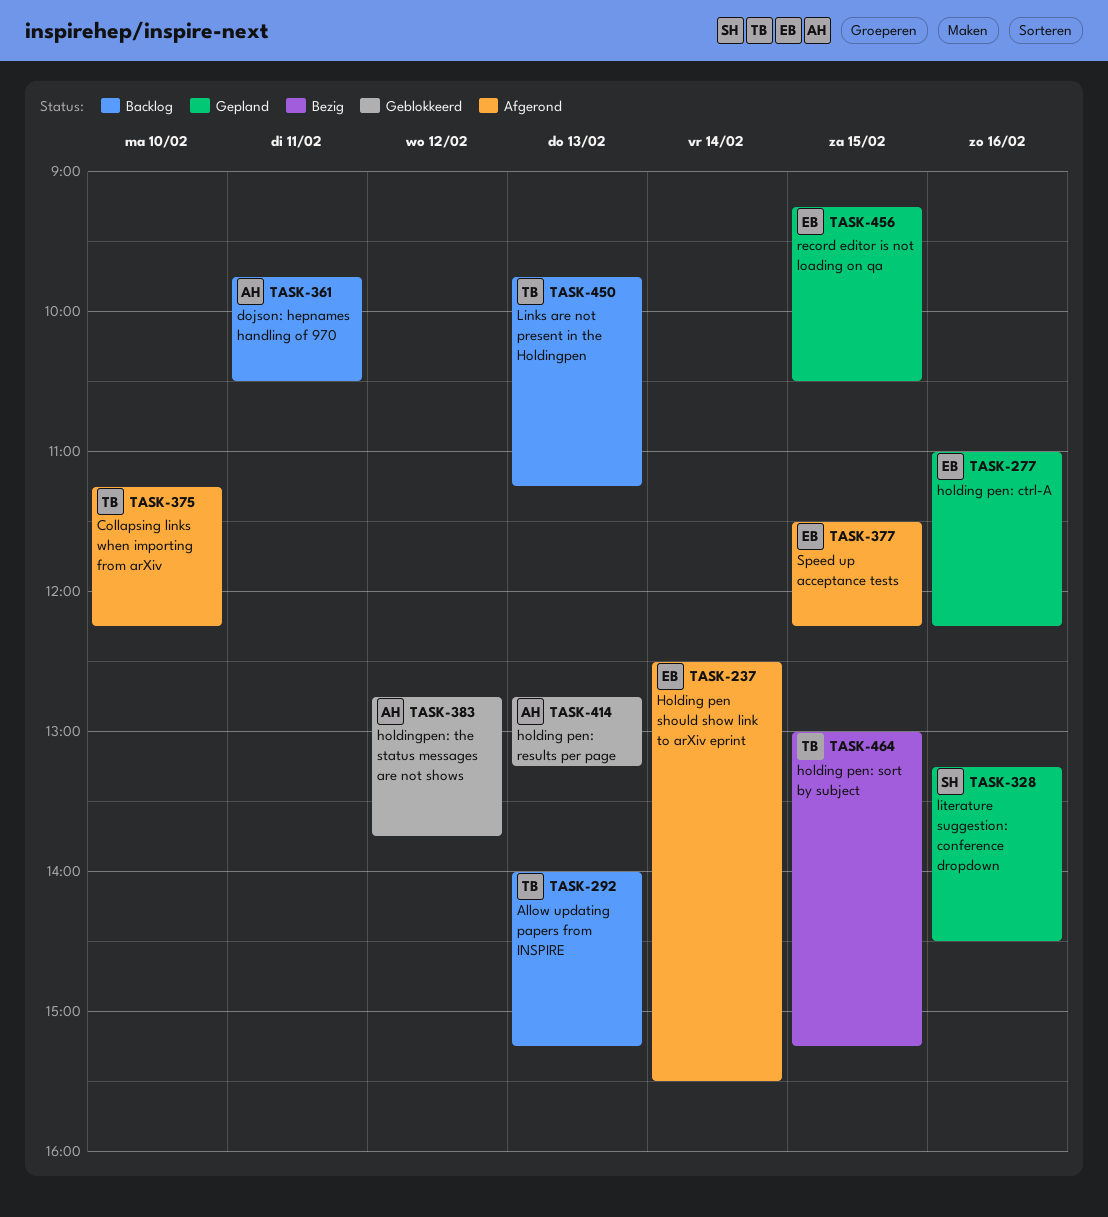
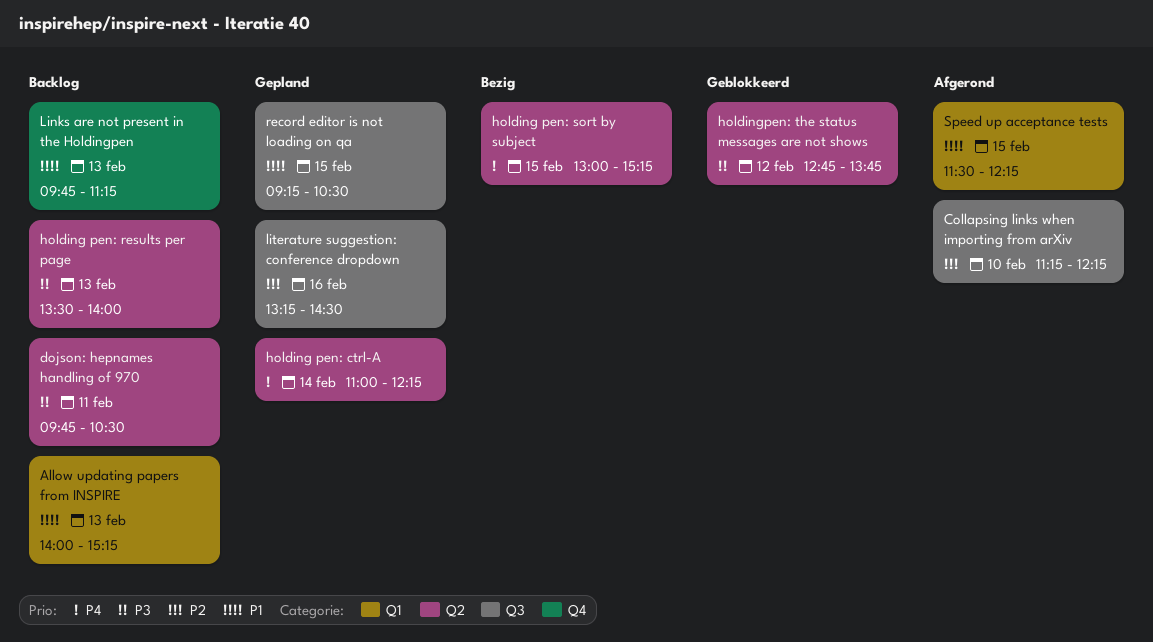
Holding pen should show link to arXiv eprint: present -> none
holding pen: ctrl-A, day: Feb 16 -> Feb 14
holding pen: results per page, status: Geblokkeerd -> Backlog
holding pen: results per page, begins: 12:45 -> 13:30
holding pen: results per page, ends: 13:15 -> 14:00

